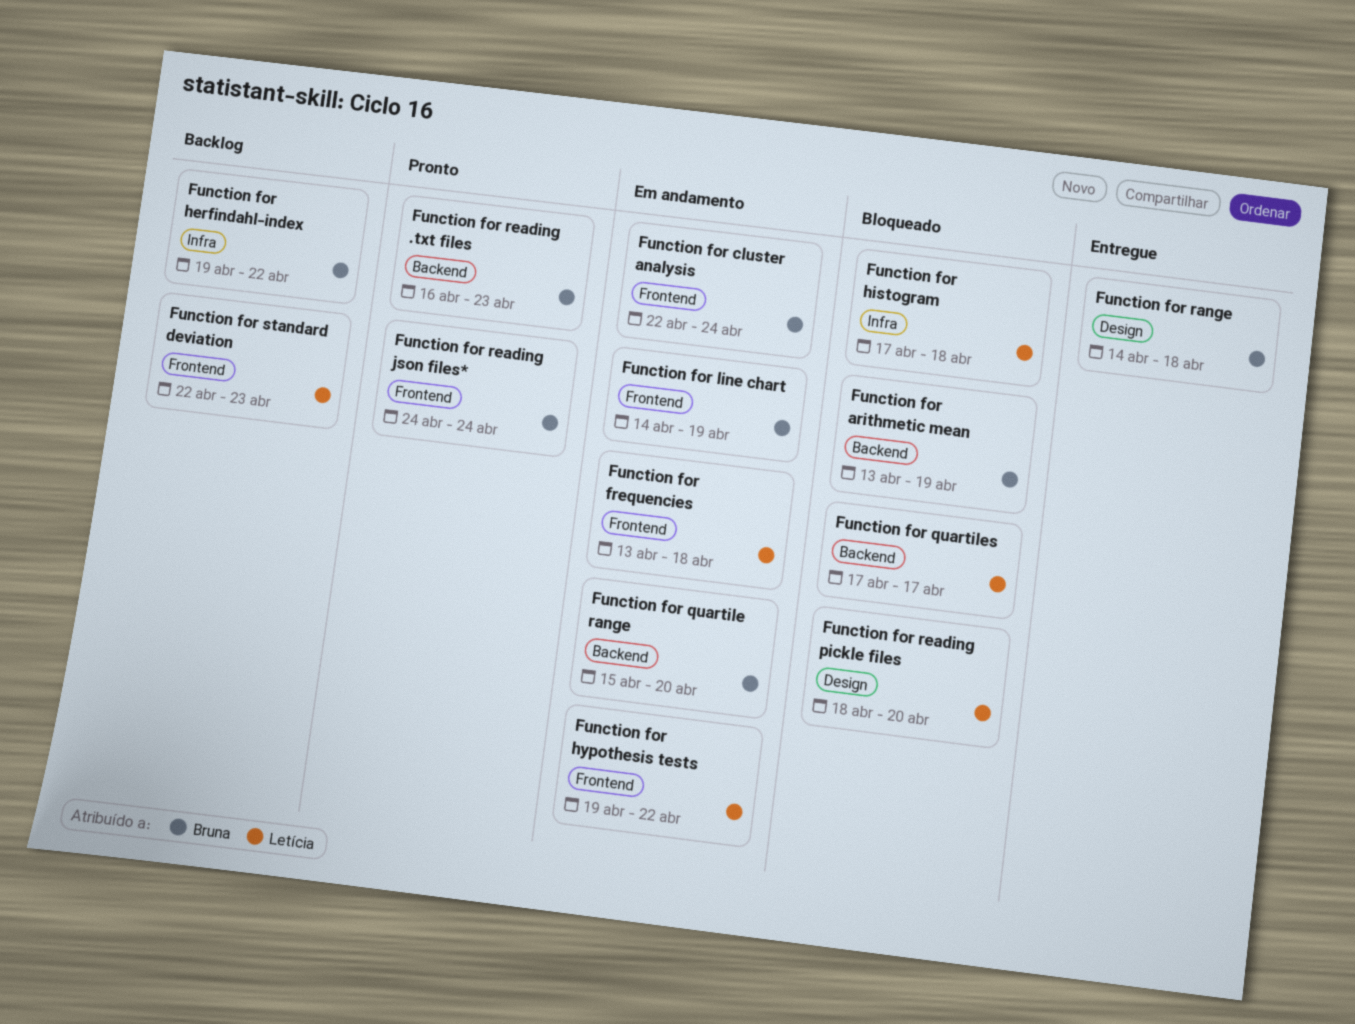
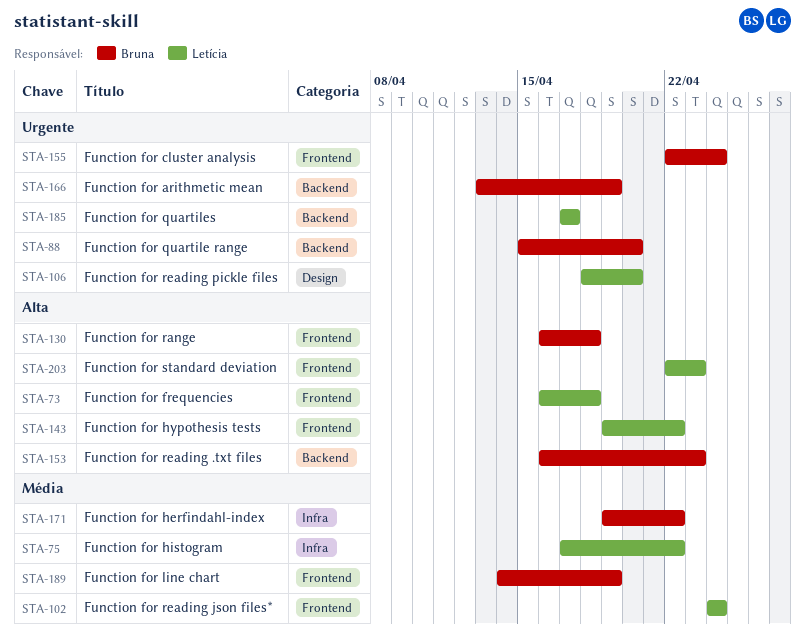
Function for frequencies, start: Apr 13 -> Apr 16
Function for histogram, due: Apr 18 -> Apr 22
Function for range, label: Design -> Frontend
Function for range, start: Apr 14 -> Apr 16
Function for reading json files*, owner: Bruna -> Letícia

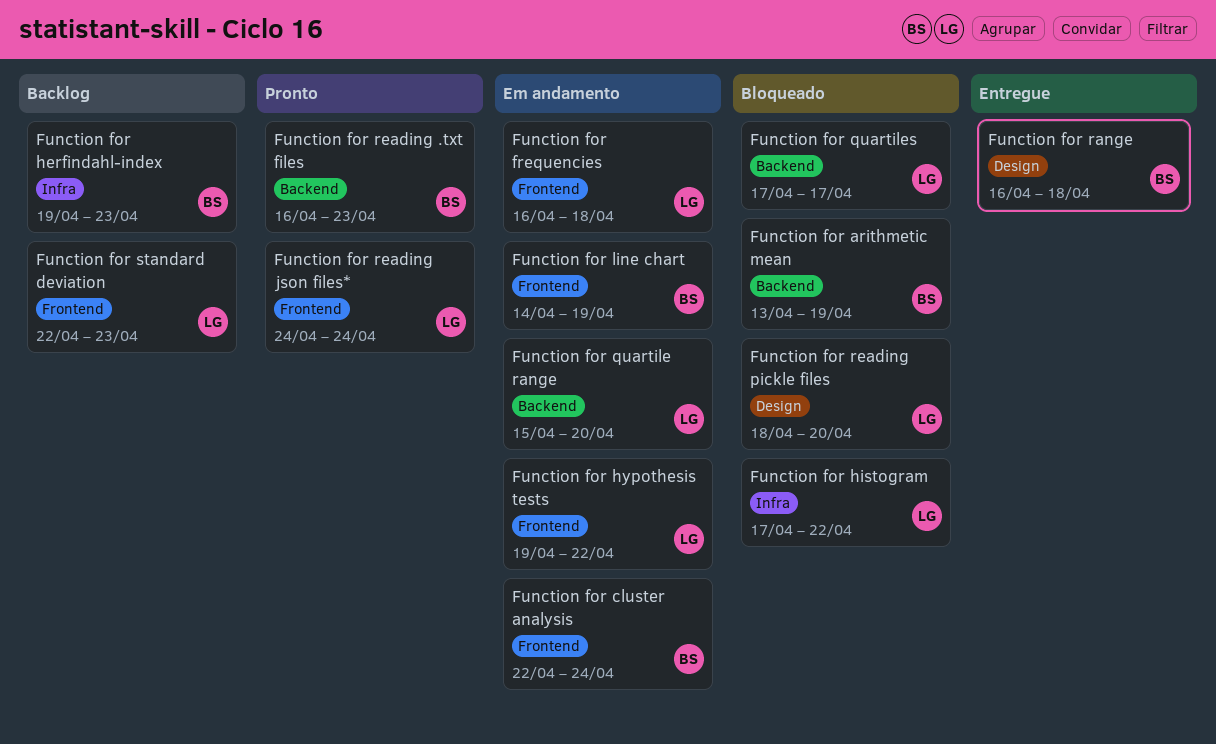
Function for herfindahl-index, due: Apr 22 -> Apr 23
Function for quartile range, owner: Bruna -> Letícia
Function for range, label: Frontend -> Design

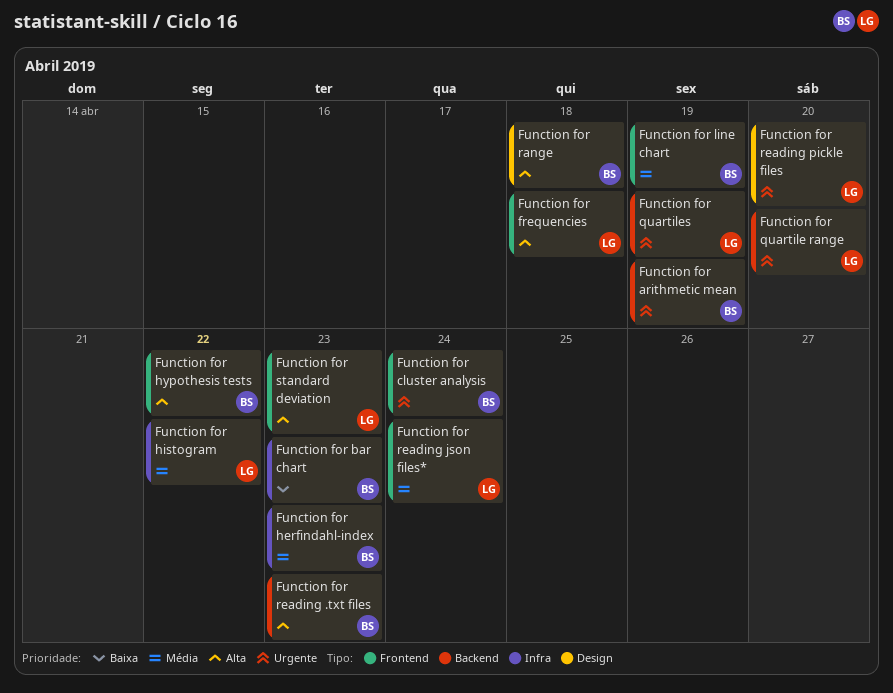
Function for bar chart: none -> present
Function for hypothesis tests, owner: LG -> BS
Function for quartiles, due: Apr 17 -> Apr 19

